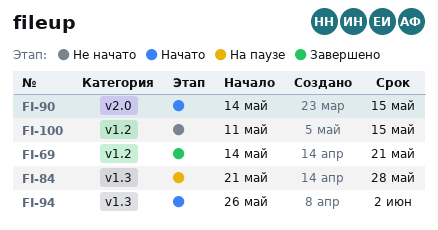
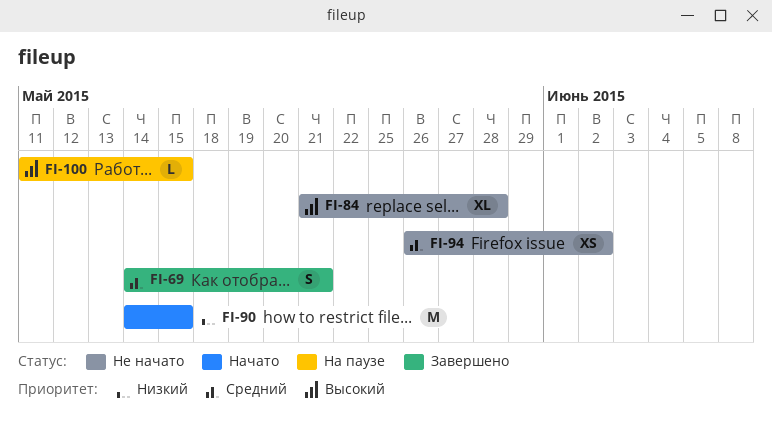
FI-84, status: На паузе -> Не начато
FI-94, status: Начато -> Не начато
FI-100, status: Не начато -> На паузе

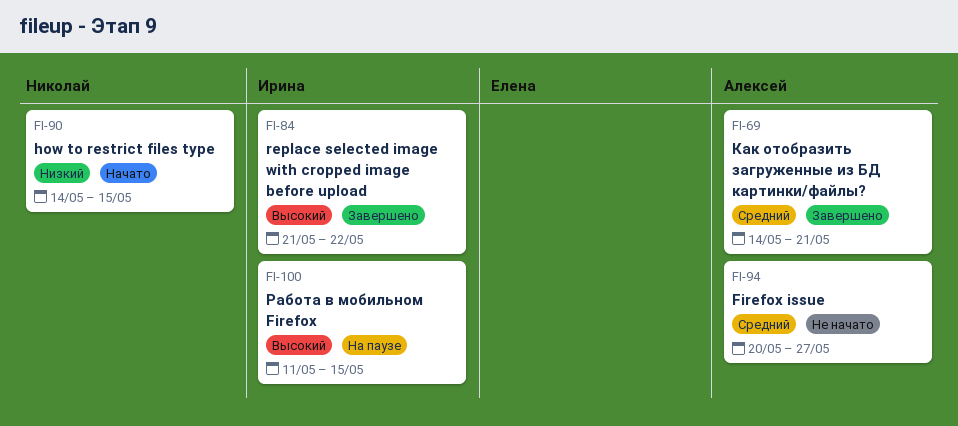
FI-84, status: Не начато -> Завершено
FI-84, due: May 28 -> May 22
FI-94, start: May 26 -> May 20
FI-94, due: Jun 2 -> May 27

